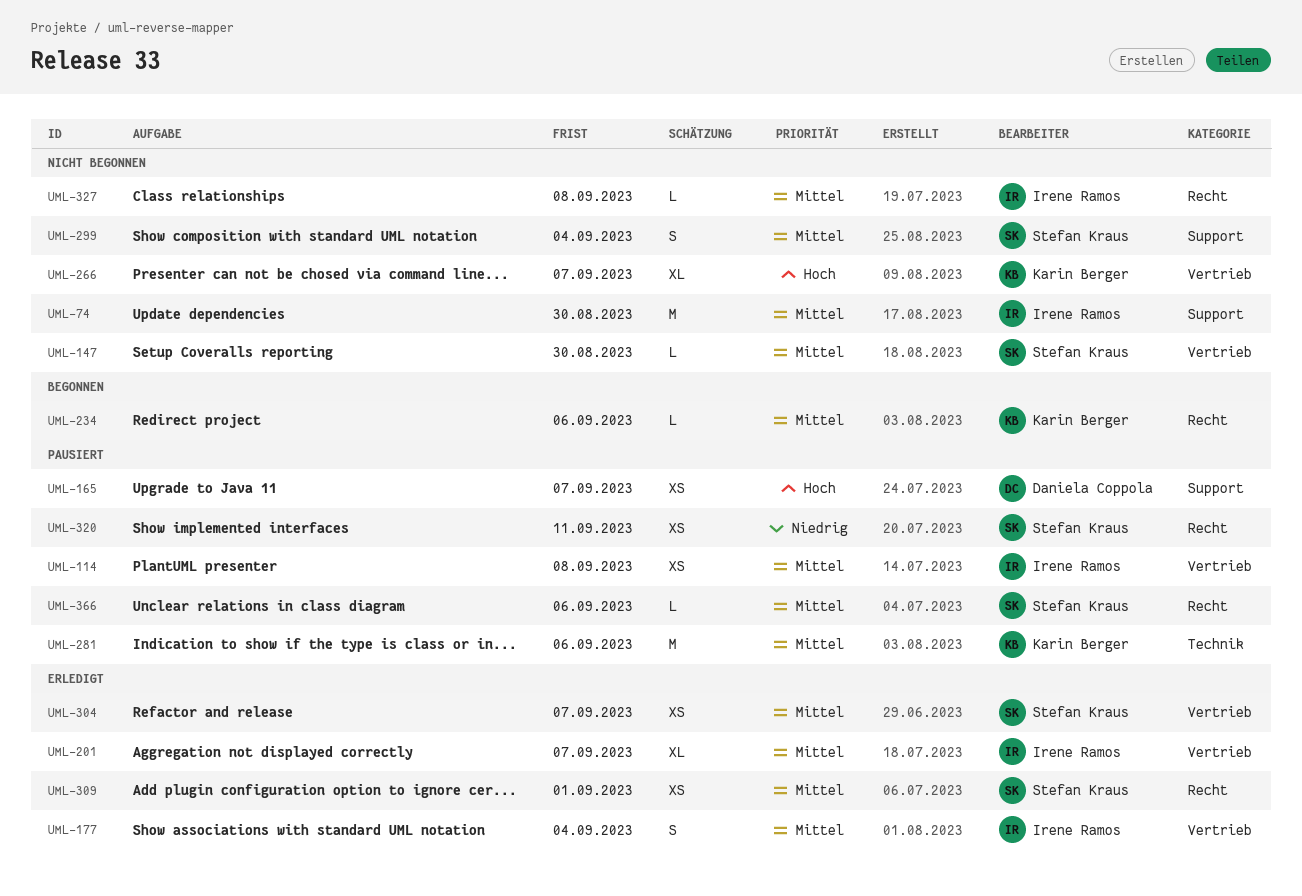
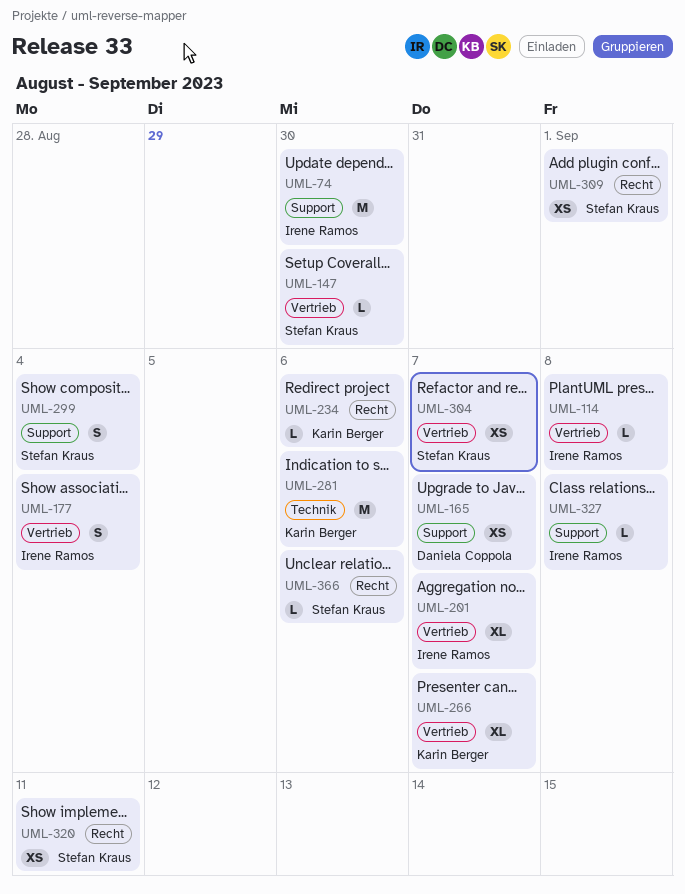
UML-114, estimate: XS -> L
UML-327, label: Recht -> Support

